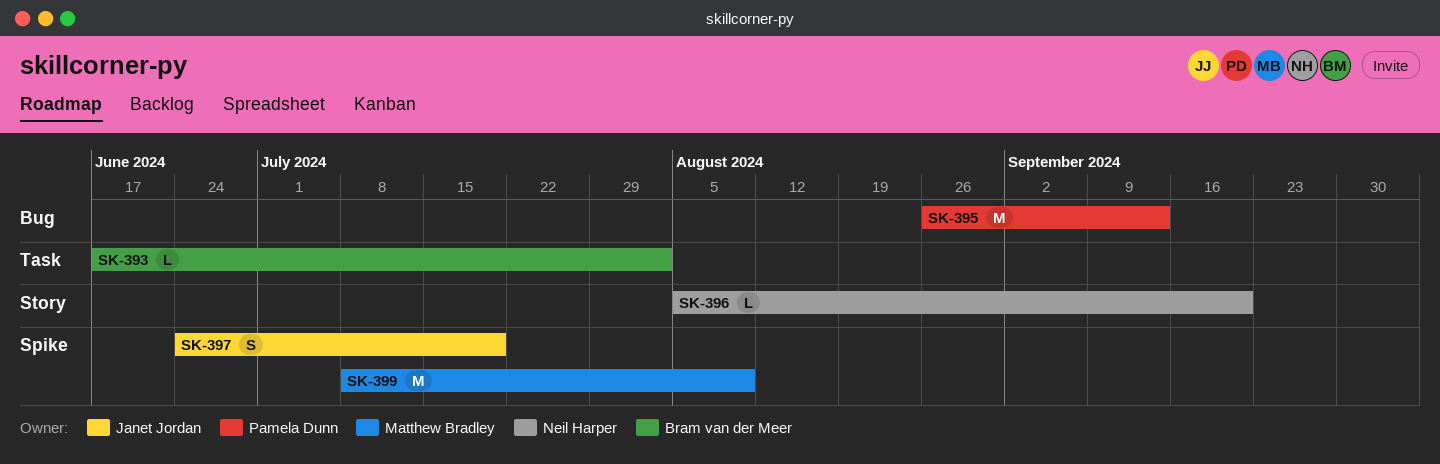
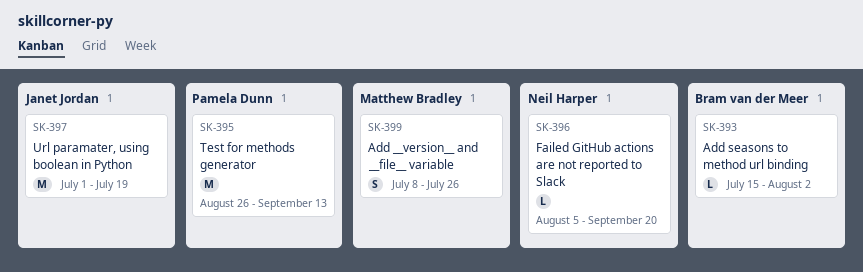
SK-393, start: Jun 17 -> Jul 15
SK-397, estimate: S -> M
SK-397, start: Jun 24 -> Jul 1
SK-399, estimate: M -> S
SK-399, due: Aug 9 -> Jul 26

